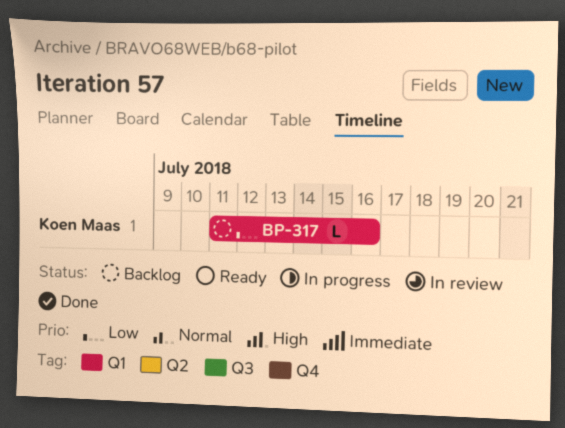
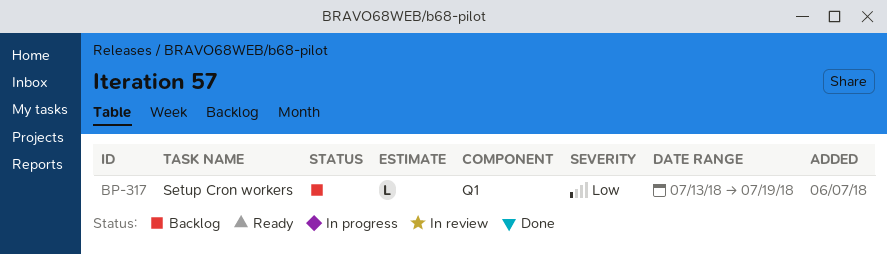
BP-317, start: Jul 11 -> Jul 13
BP-317, due: Jul 16 -> Jul 19

